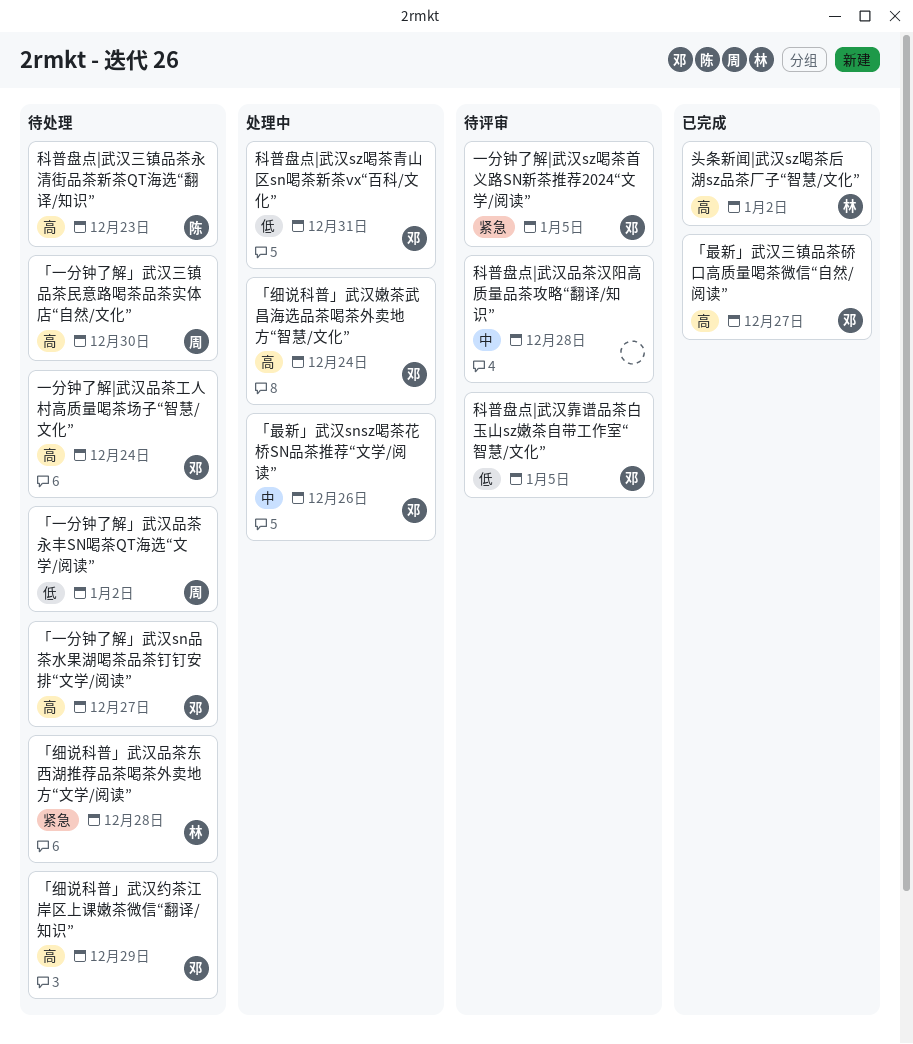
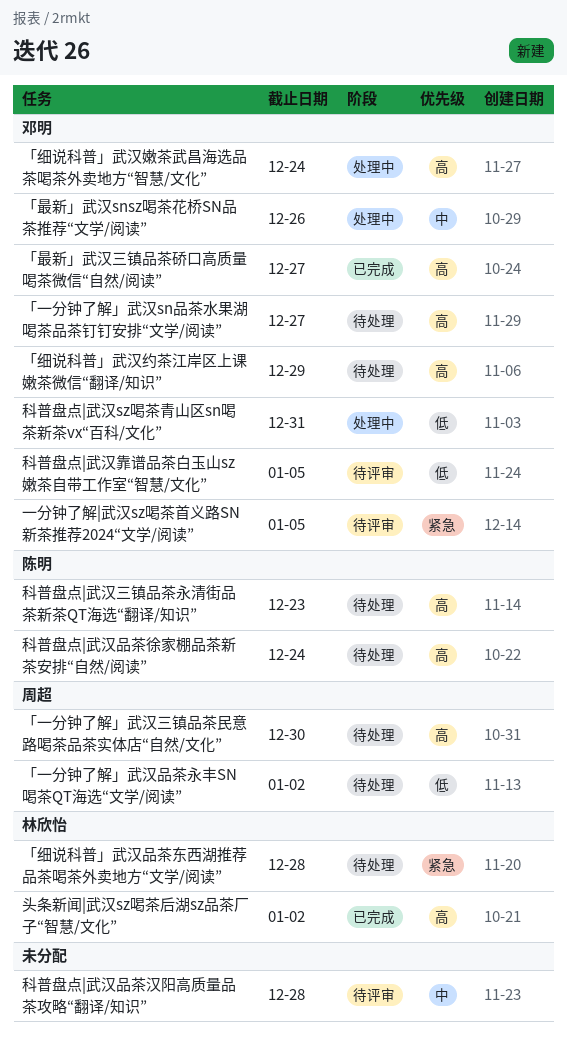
一分钟了解|武汉品茶工人村高质量喝茶场子“智慧/文化”: present -> none
科普盘点|武汉品茶徐家棚品茶新茶安排“自然/阅读”: none -> present

